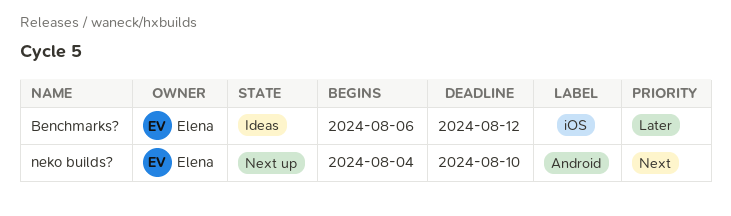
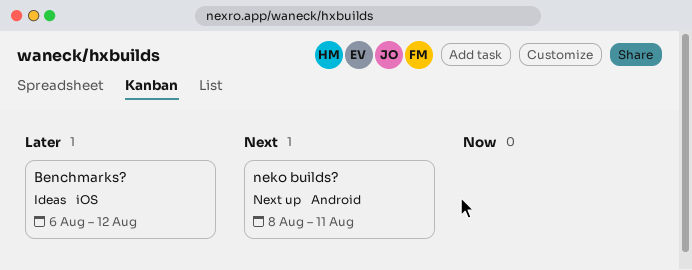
neko builds?, start: Aug 4 -> Aug 8
neko builds?, due: Aug 10 -> Aug 11

